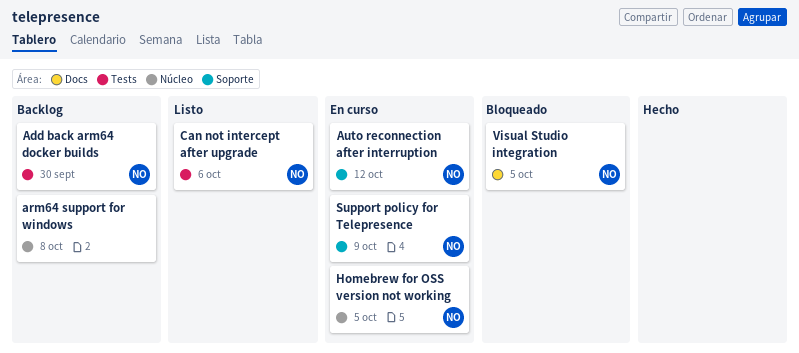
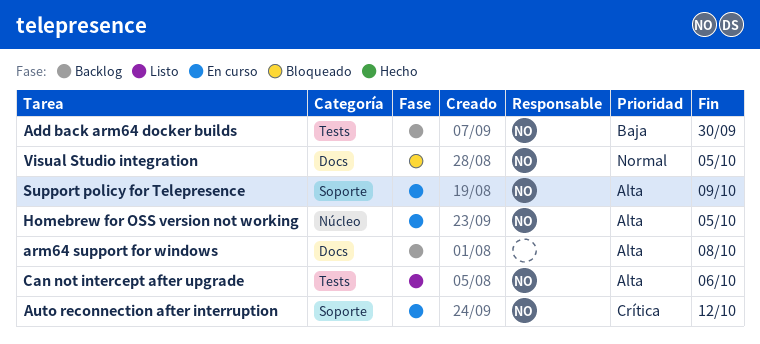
arm64 support for windows, label: Núcleo -> Docs

